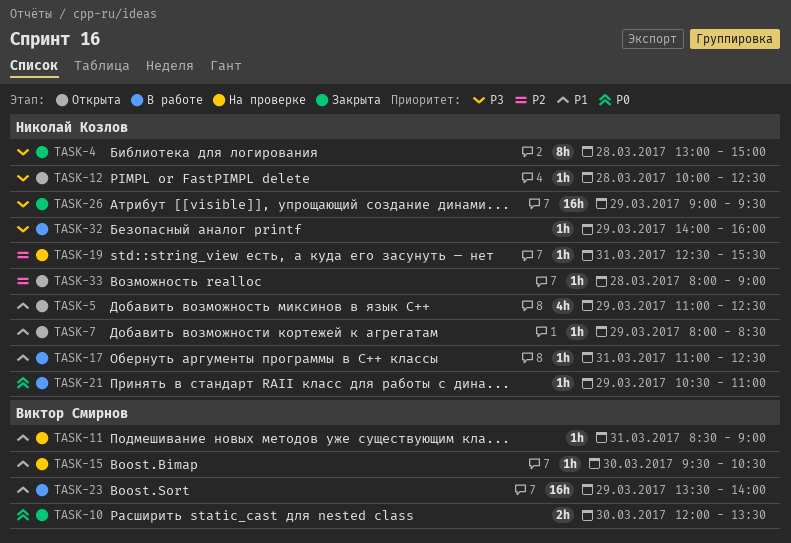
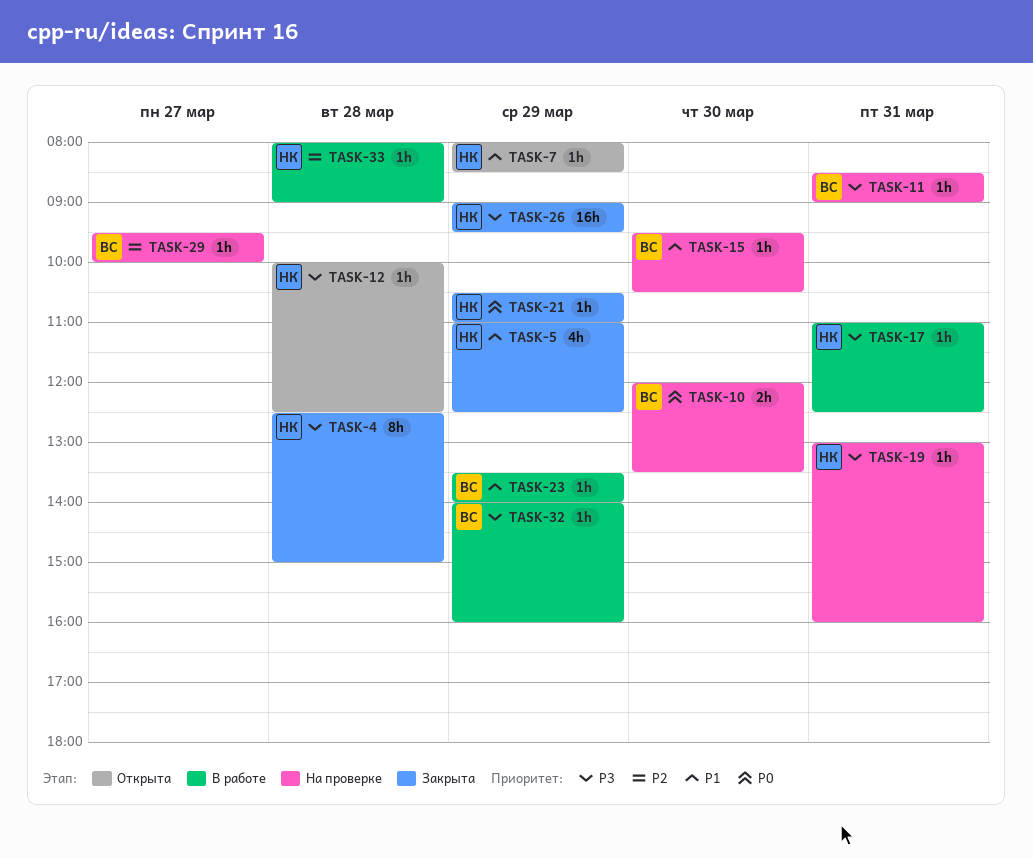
TASK-4, begins: 13:00 -> 12:30
TASK-5, status: Открыта -> Закрыта
TASK-10, status: Закрыта -> На проверке
TASK-11, priority: P1 -> P3
TASK-17, priority: P1 -> P3
TASK-19, priority: P2 -> P3
TASK-19, begins: 12:30 -> 13:00
TASK-19, ends: 15:30 -> 16:00
TASK-21, status: В работе -> Закрыта
TASK-23, estimate: 16h -> 1h
TASK-29: none -> present
TASK-32, owner: Николай Козлов -> Виктор Смирнов
TASK-33, status: Открыта -> В работе

